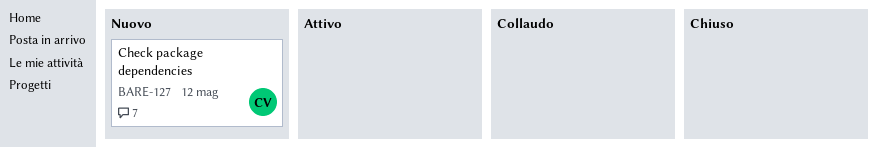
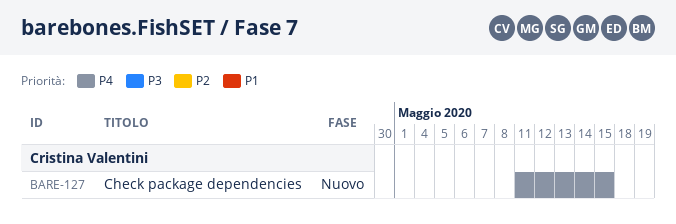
BARE-127, due: May 12 -> May 15

